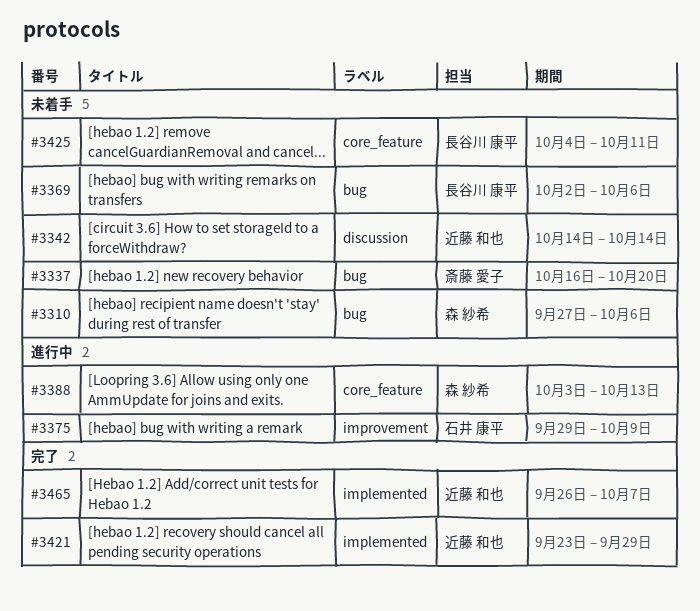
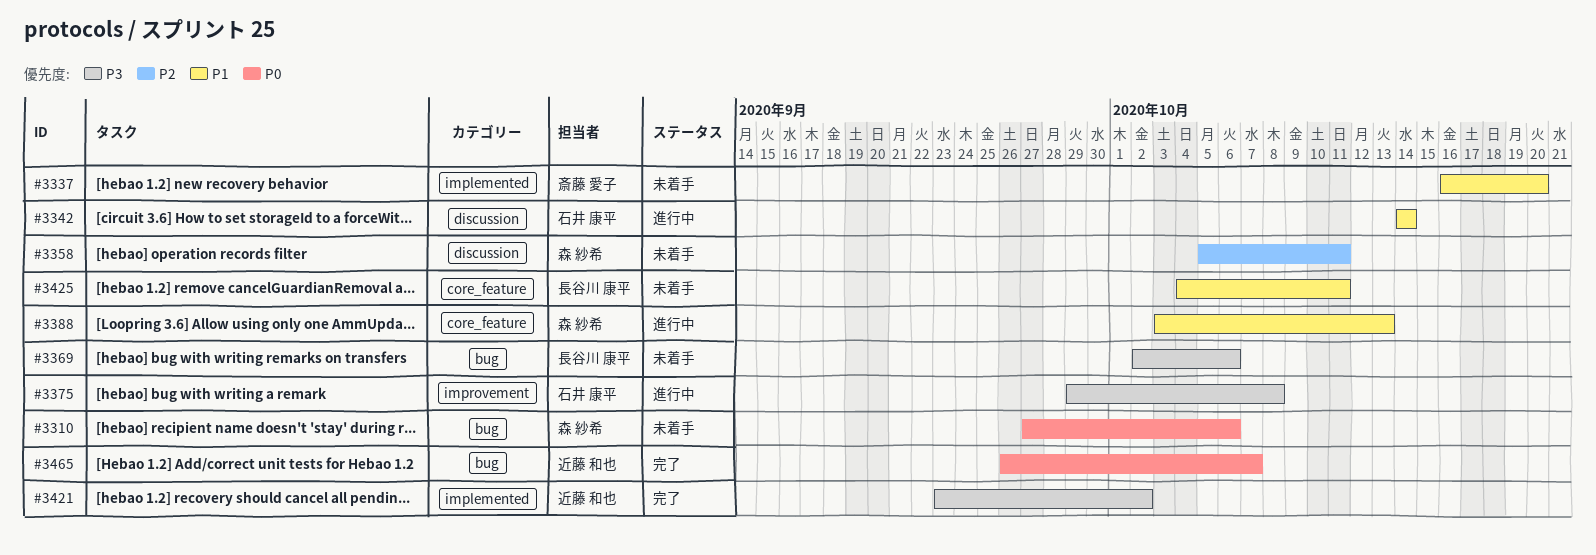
#3337, label: bug -> implemented
#3342, status: 未着手 -> 進行中
#3342, owner: 近藤 和也 -> 石井 康平
#3358: none -> present
#3375, due: Oct 9 -> Oct 8
#3421, due: Sep 29 -> Oct 2
#3465, label: implemented -> bug

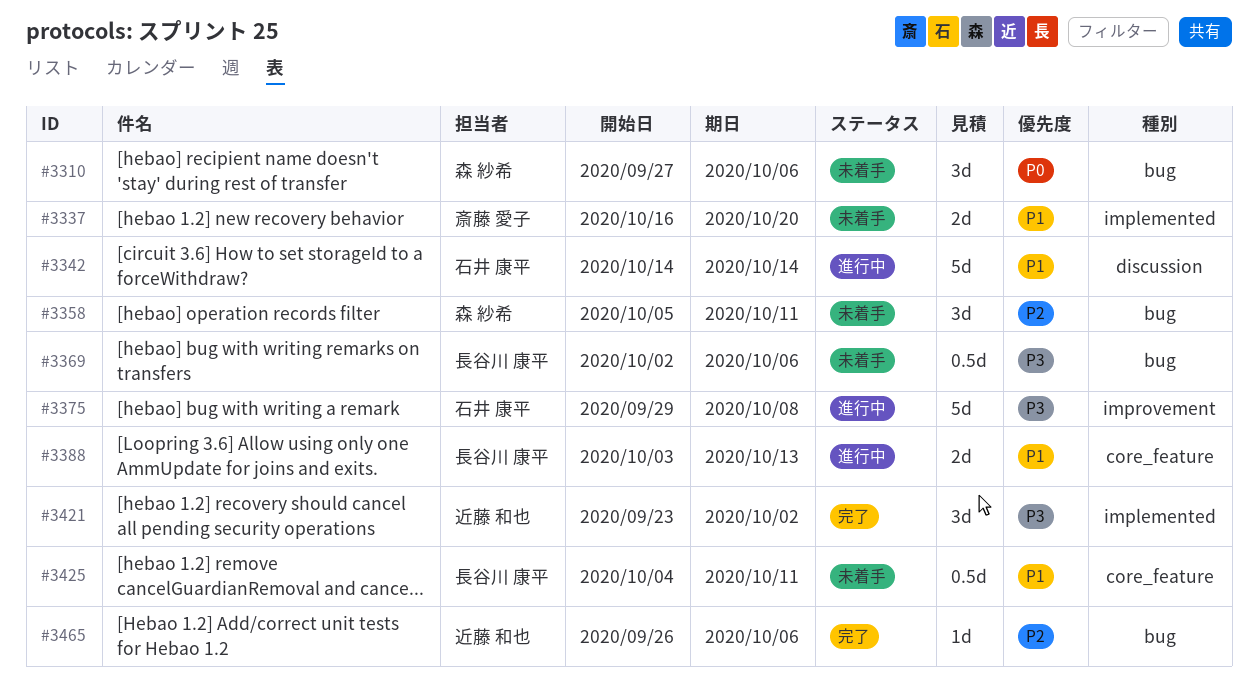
#3358, label: discussion -> bug
#3388, owner: 森 紗希 -> 長谷川 康平
#3465, priority: P0 -> P2
#3465, due: Oct 7 -> Oct 6

